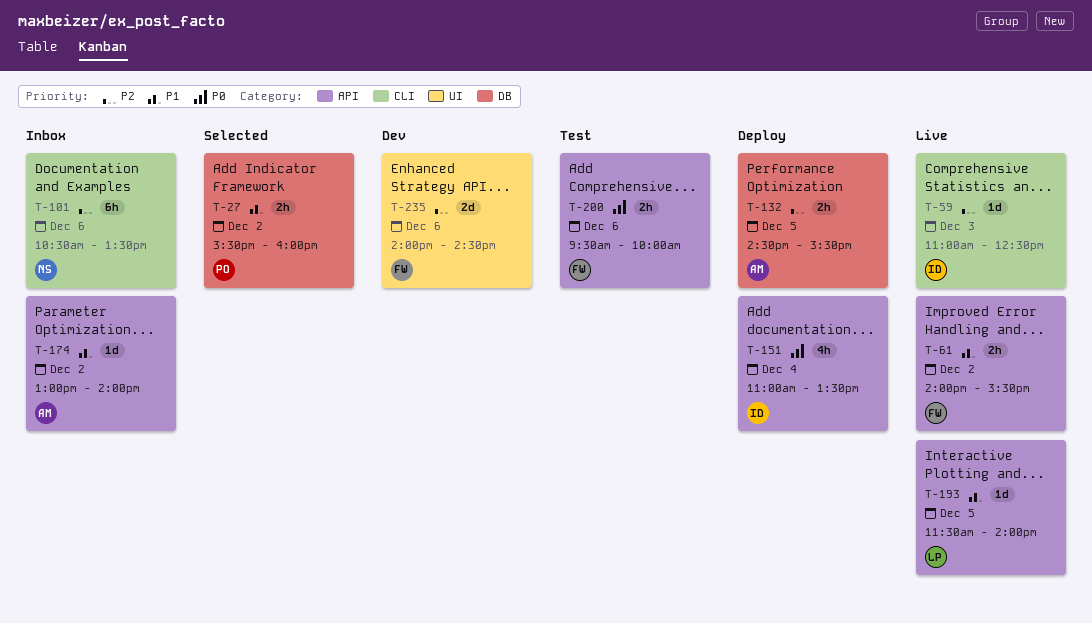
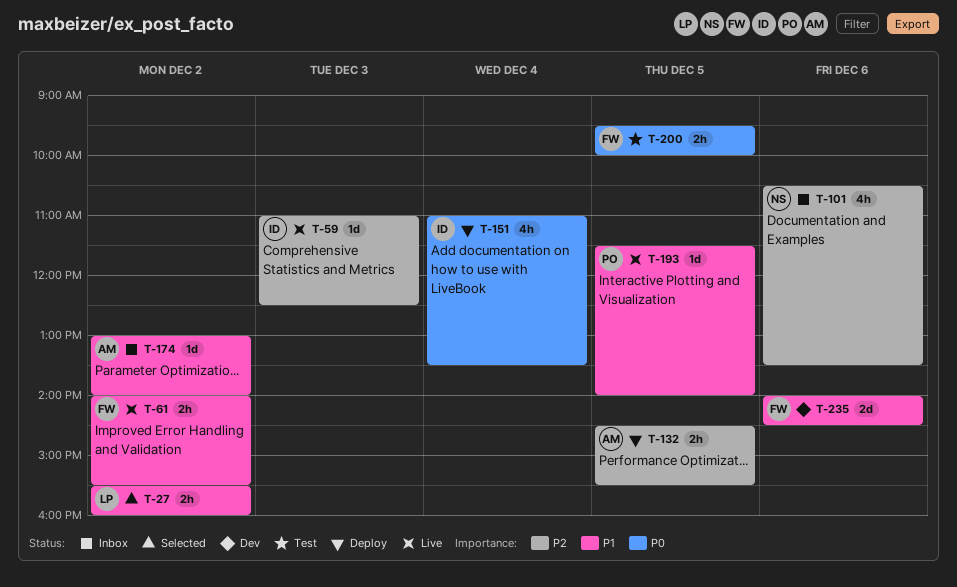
T-27, owner: PO -> LP
T-101, estimate: 6h -> 4h
T-193, owner: LP -> PO
T-200, day: Dec 6 -> Dec 5
T-235, priority: P2 -> P1

